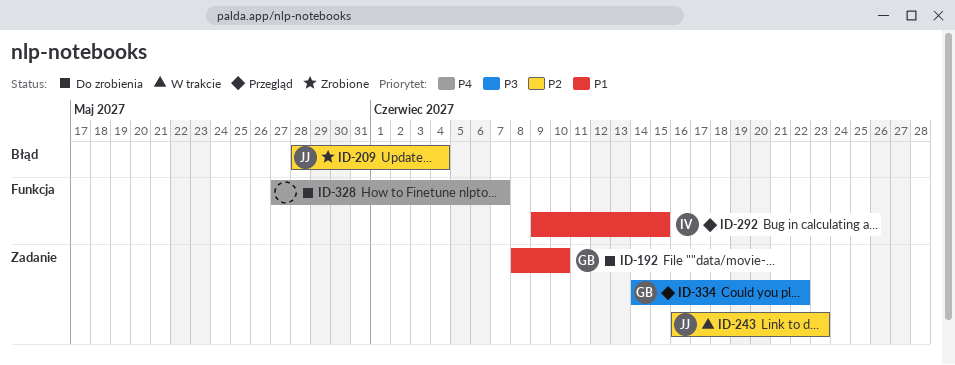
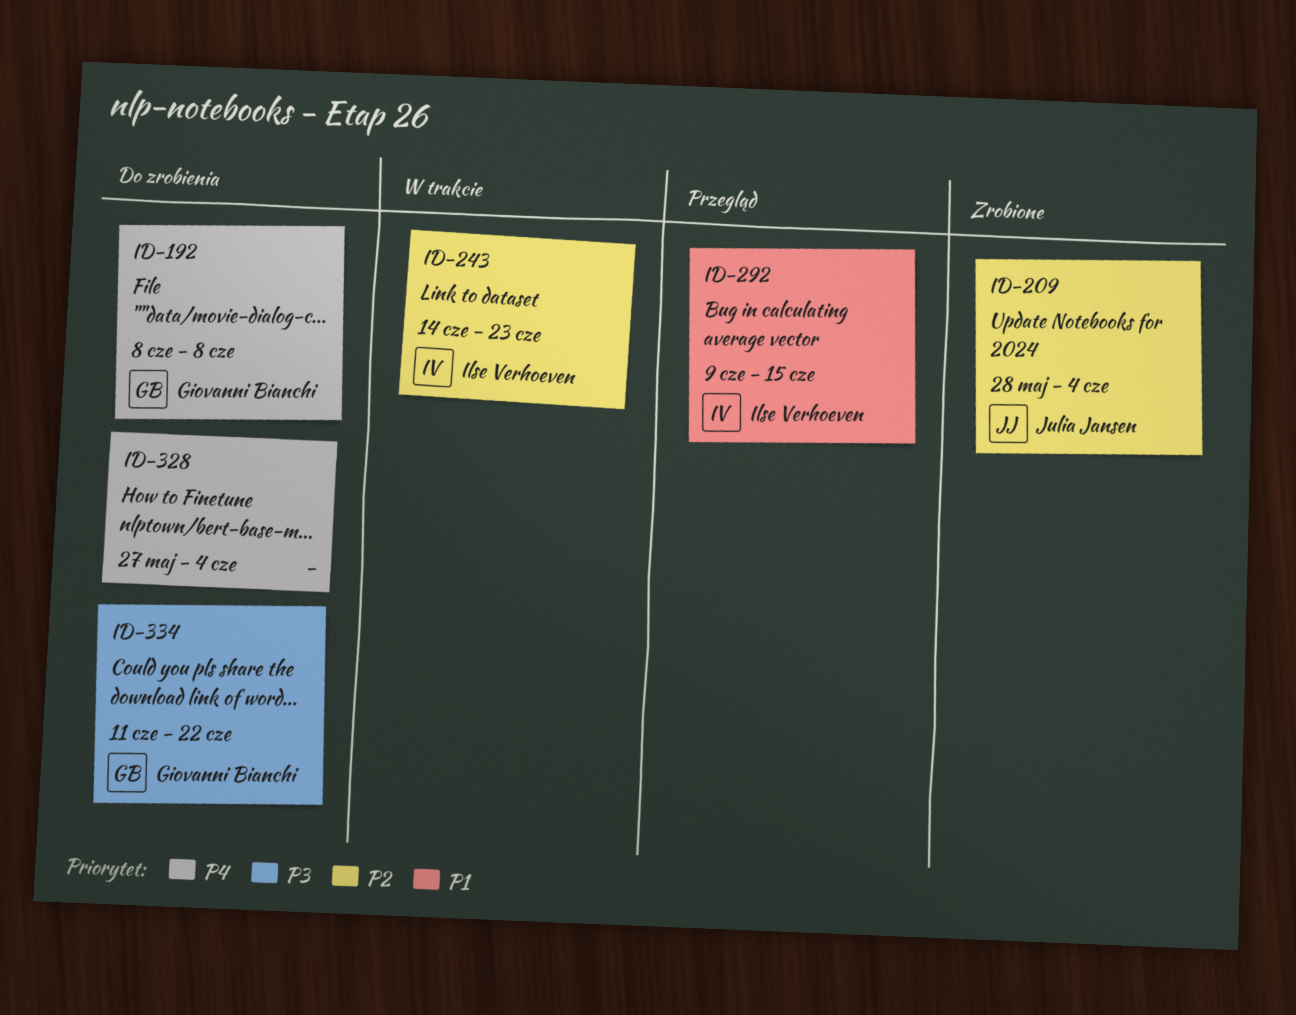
ID-192, priority: P1 -> P4
ID-192, due: Jun 10 -> Jun 8
ID-243, owner: Julia Jansen -> Ilse Verhoeven
ID-243, start: Jun 16 -> Jun 14
ID-328, due: Jun 7 -> Jun 4
ID-334, status: Przegląd -> Do zrobienia
ID-334, start: Jun 14 -> Jun 11

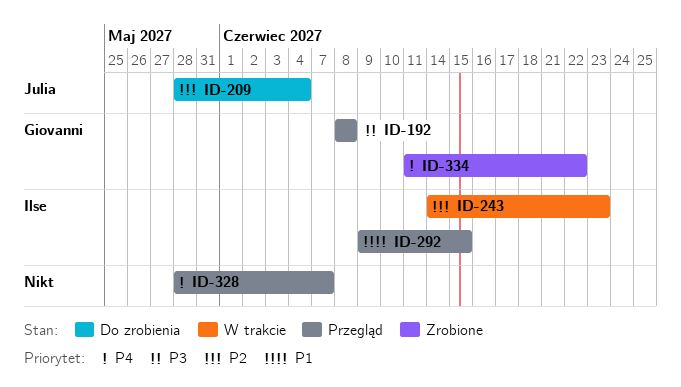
ID-192, status: Do zrobienia -> Przegląd
ID-192, priority: P4 -> P3
ID-209, status: Zrobione -> Do zrobienia
ID-328, status: Do zrobienia -> Przegląd
ID-328, start: May 27 -> May 28
ID-328, due: Jun 4 -> Jun 7
ID-334, status: Do zrobienia -> Zrobione
ID-334, priority: P3 -> P4

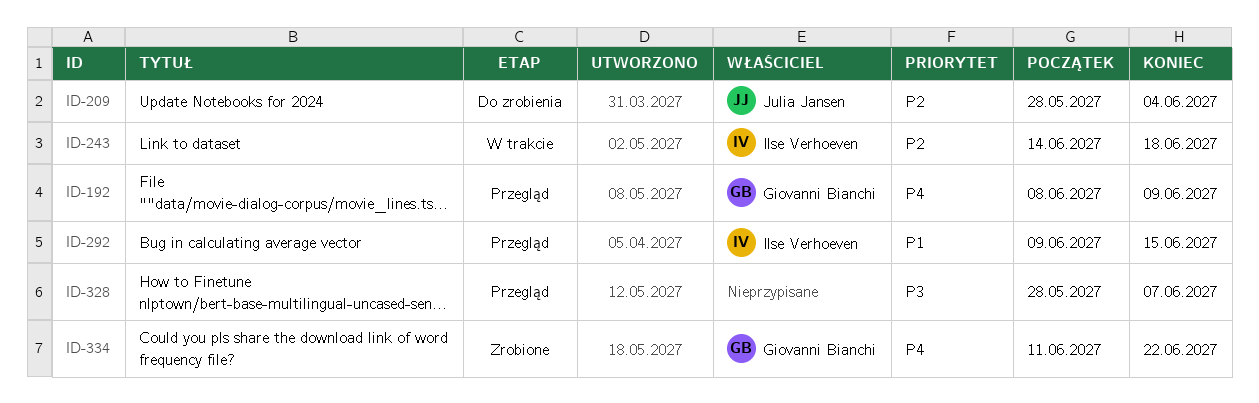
ID-192, priority: P3 -> P4
ID-192, due: Jun 8 -> Jun 9
ID-243, due: Jun 23 -> Jun 18
ID-328, priority: P4 -> P3

